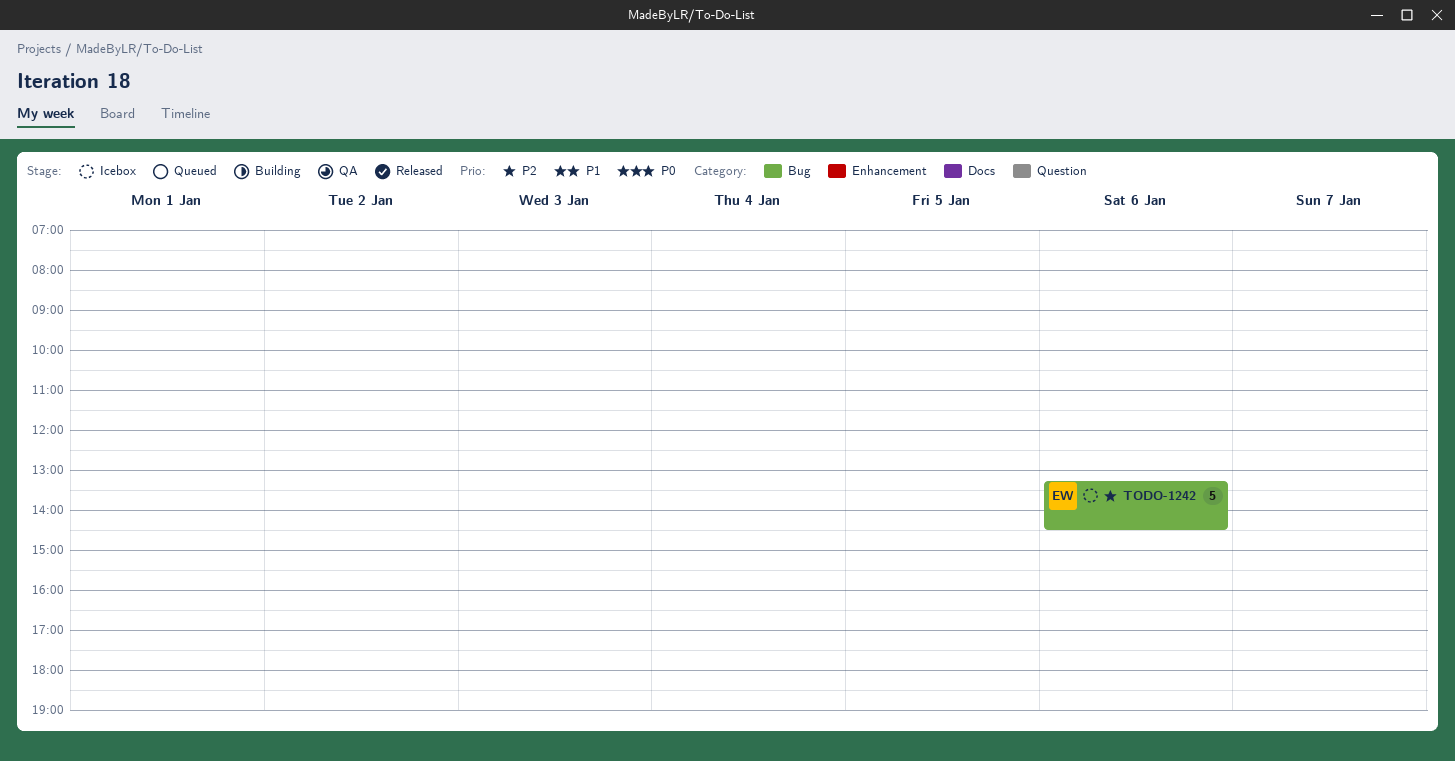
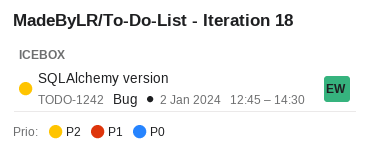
TODO-1242, estimate: 5 -> 1
TODO-1242, day: Jan 6 -> Jan 2
TODO-1242, begins: 13:15 -> 12:45

